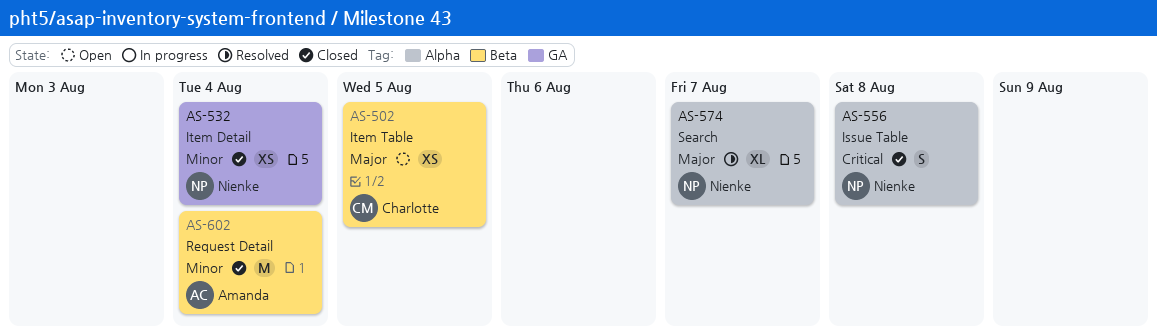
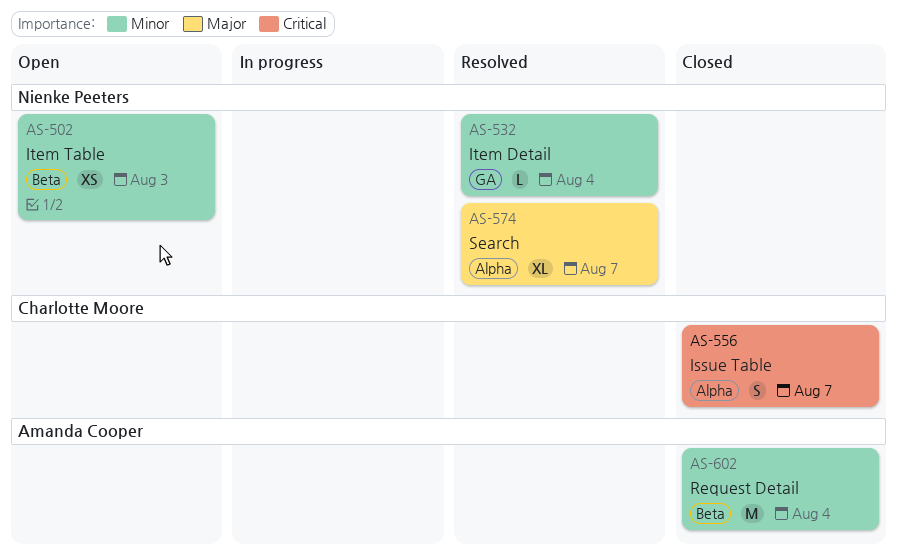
AS-502, owner: Charlotte Moore -> Nienke Peeters
AS-502, priority: Major -> Minor
AS-502, due: Aug 5 -> Aug 3
AS-532, status: Closed -> Resolved
AS-532, estimate: XS -> L
AS-556, owner: Nienke Peeters -> Charlotte Moore
AS-556, due: Aug 8 -> Aug 7

